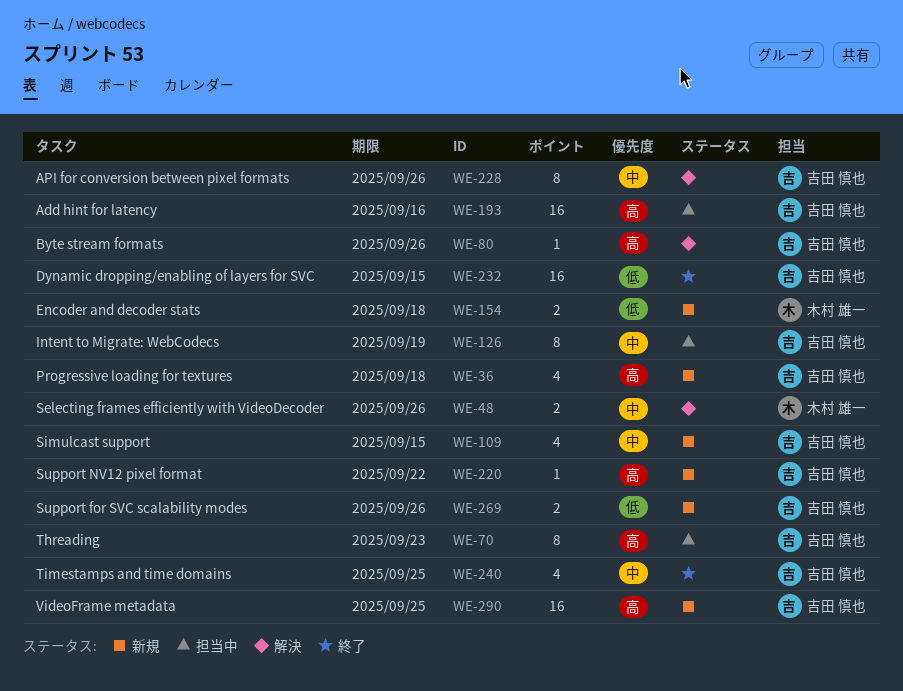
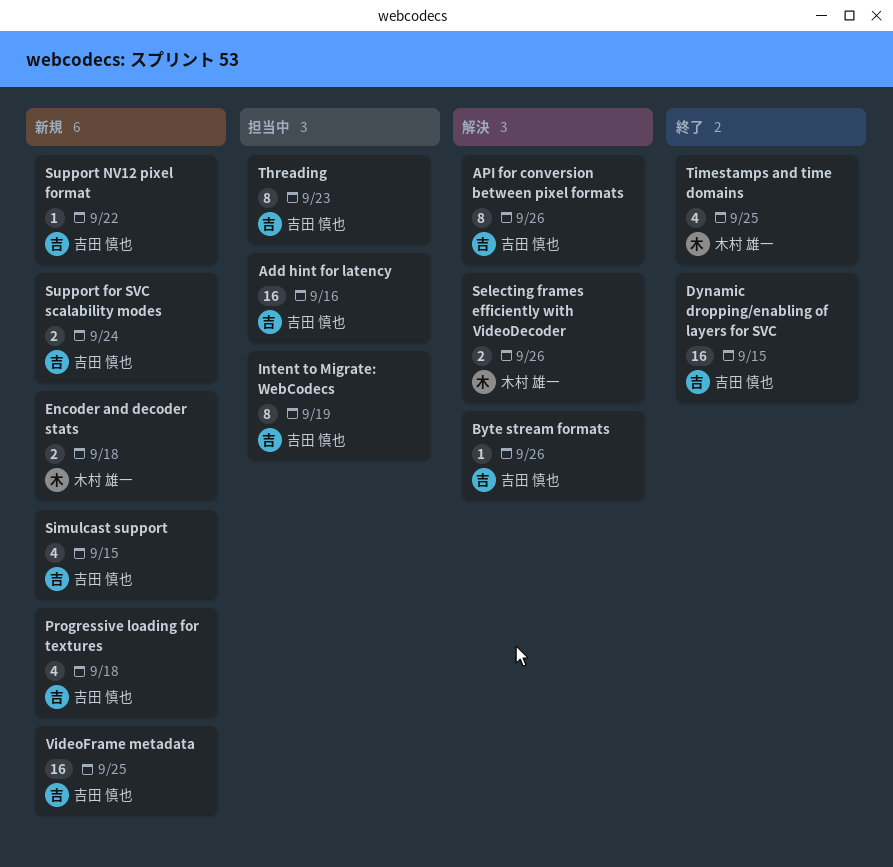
Support for SVC scalability modes, due: Sep 26 -> Sep 24
Timestamps and time domains, owner: 吉田 慎也 -> 木村 雄一

